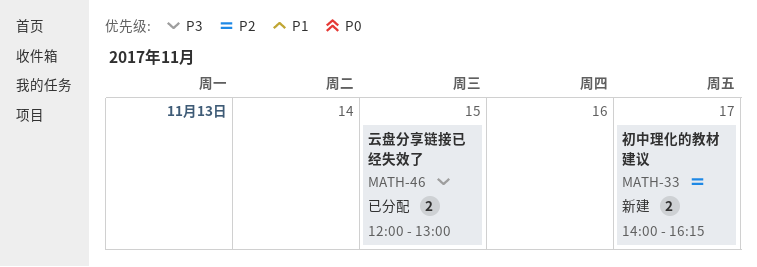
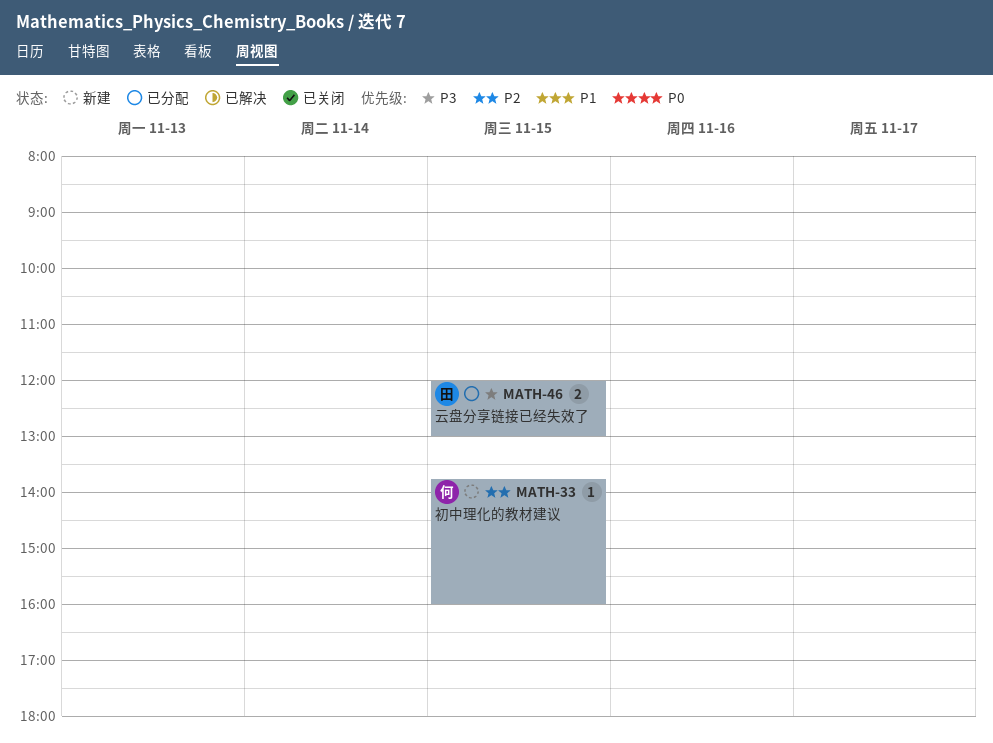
MATH-33, estimate: 2 -> 1
MATH-33, day: Nov 17 -> Nov 15
MATH-33, begins: 14:00 -> 13:45
MATH-33, ends: 16:15 -> 16:00

